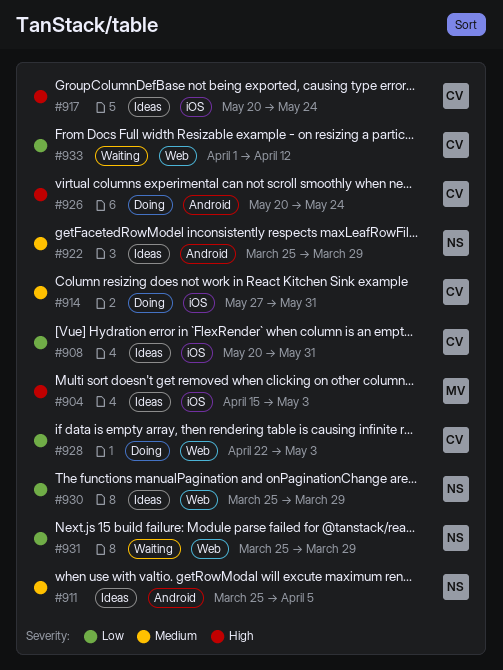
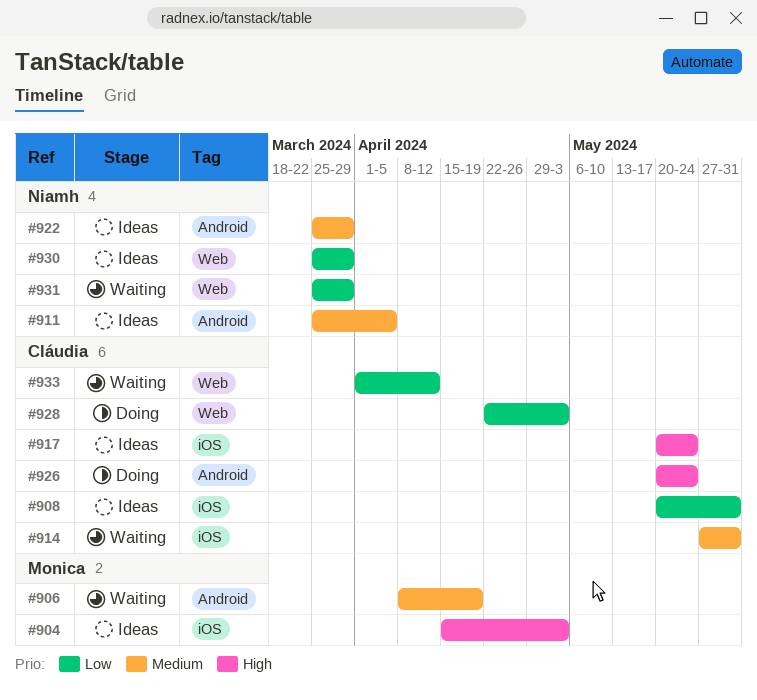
#906: none -> present
#914, status: Doing -> Waiting

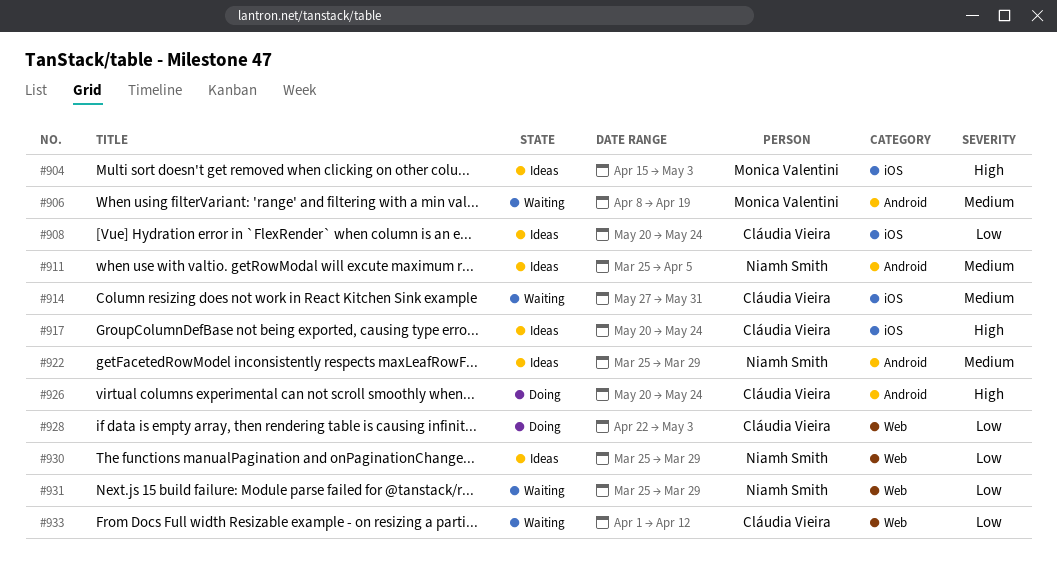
#908, due: May 31 -> May 24

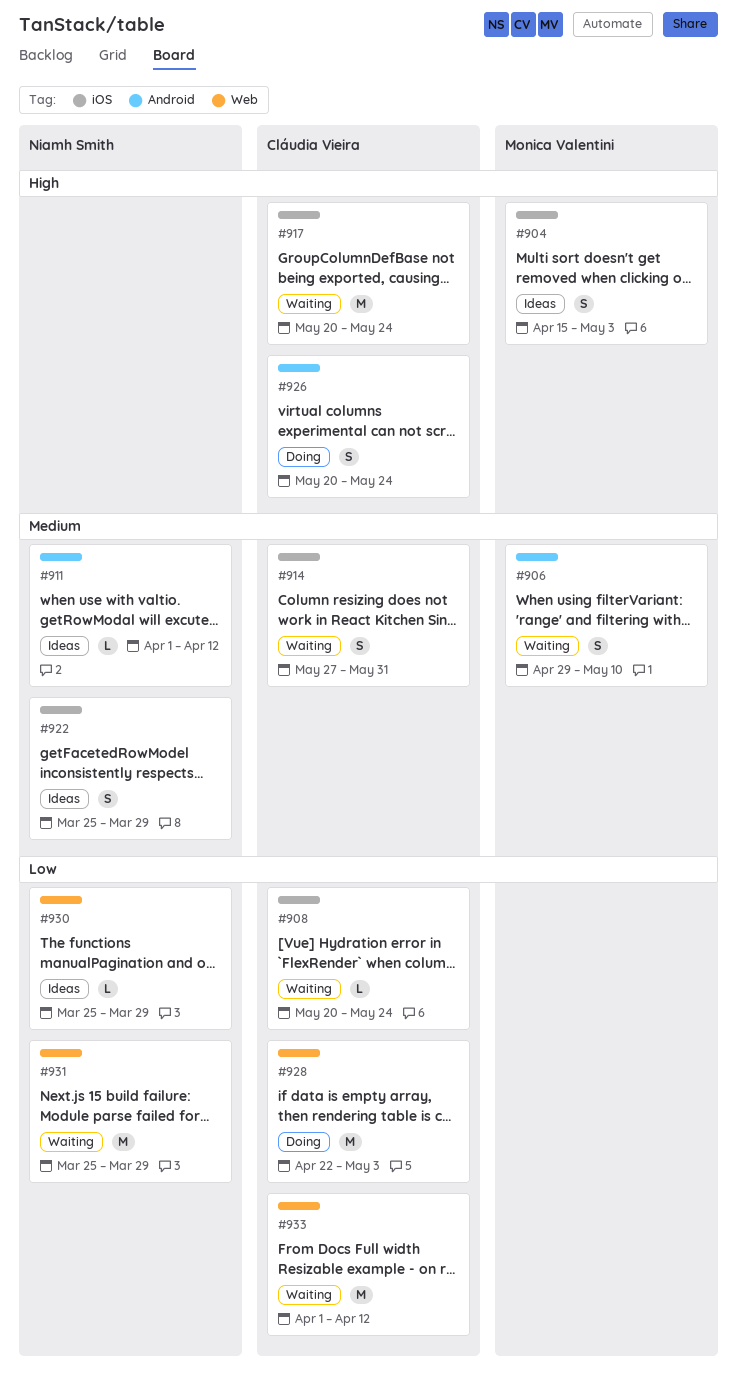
#906, start: Apr 8 -> Apr 29
#906, due: Apr 19 -> May 10
#908, status: Ideas -> Waiting
#911, start: Mar 25 -> Apr 1
#911, due: Apr 5 -> Apr 12
#917, status: Ideas -> Waiting
#922, label: Android -> iOS

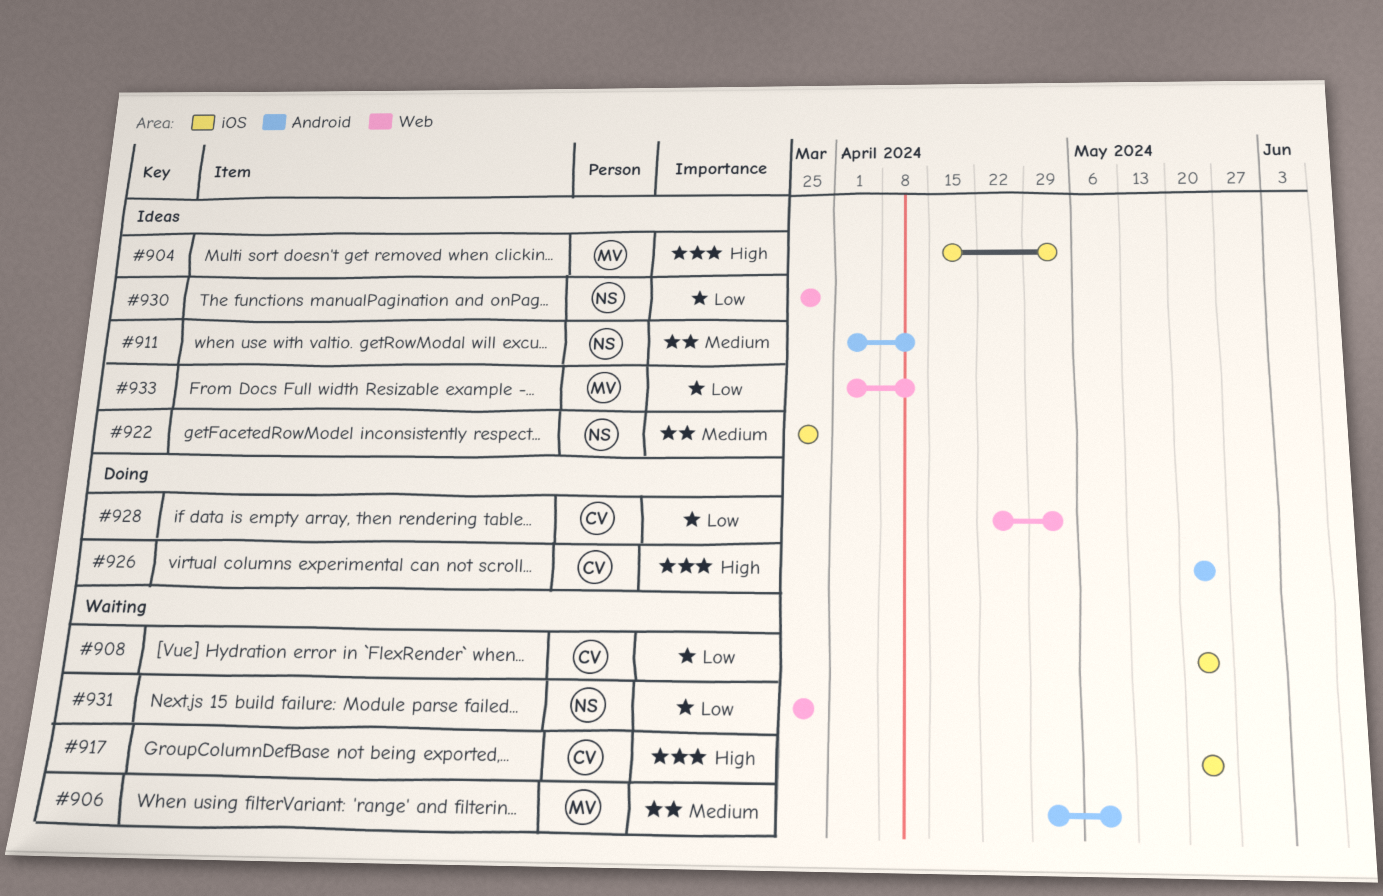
#914: present -> none
#933, status: Waiting -> Ideas
#933, owner: Cláudia Vieira -> Monica Valentini

